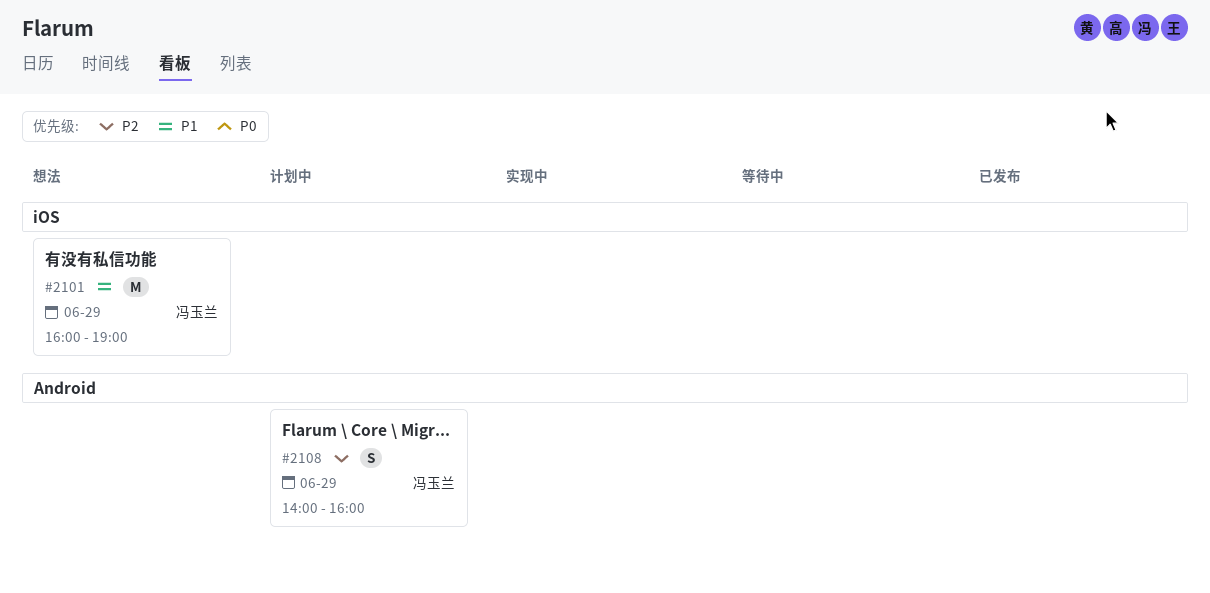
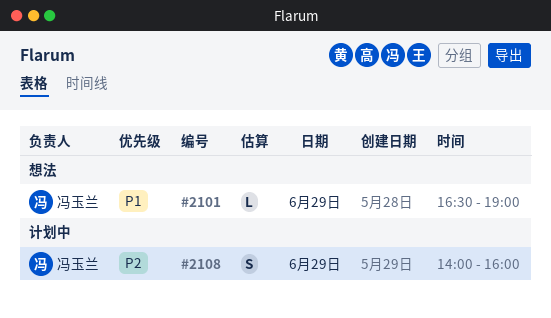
#2101, estimate: M -> L
#2101, begins: 16:00 -> 16:30

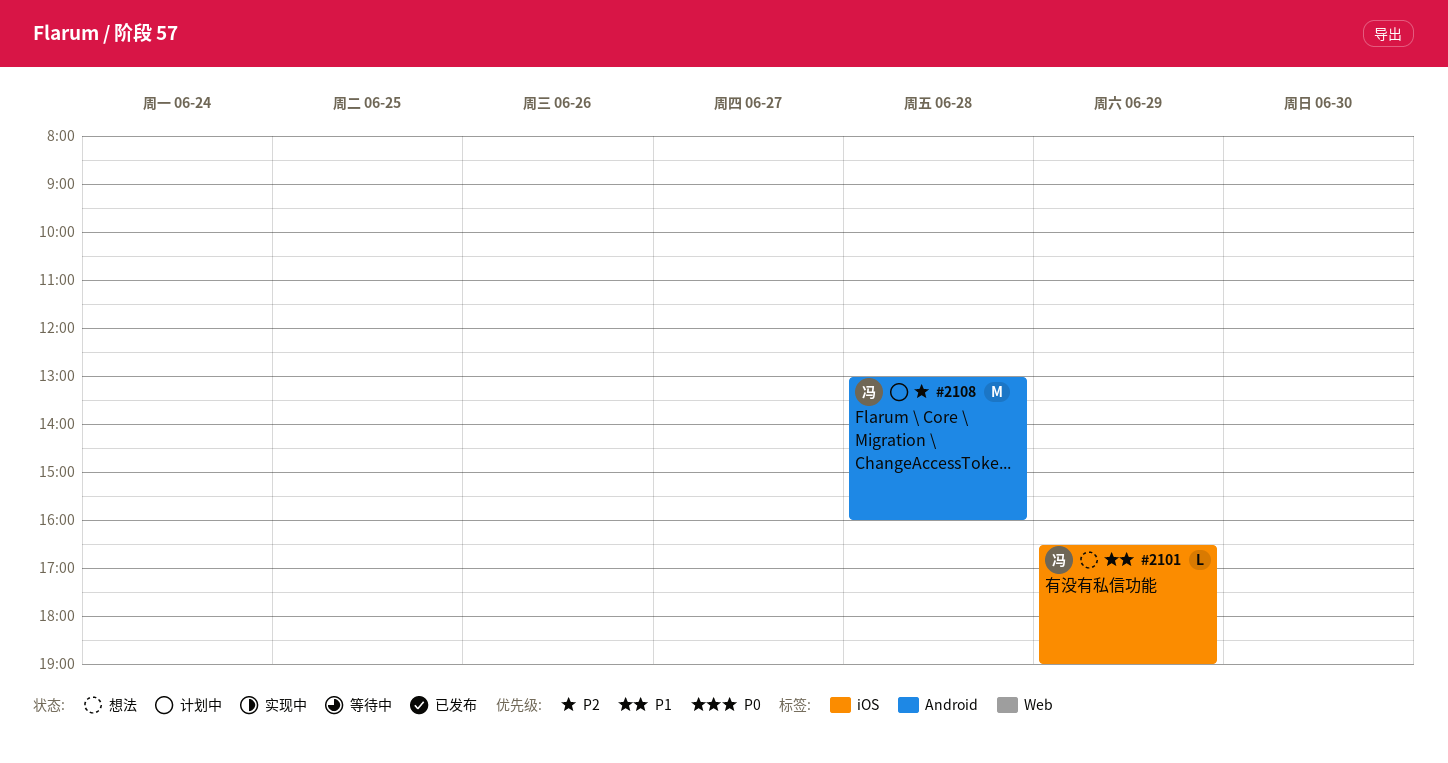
#2108, estimate: S -> M
#2108, day: Jun 29 -> Jun 28
#2108, begins: 14:00 -> 13:00

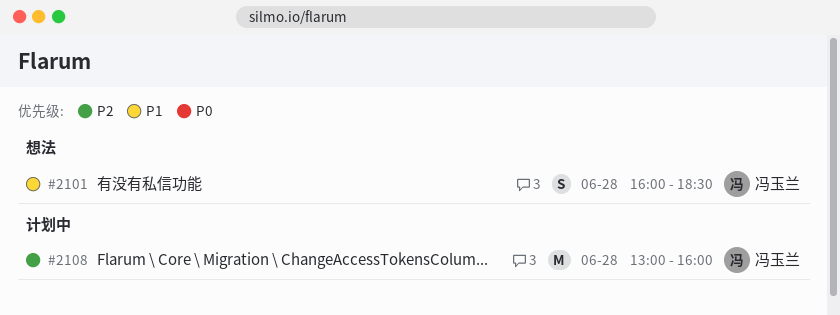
#2101, estimate: L -> S
#2101, day: Jun 29 -> Jun 28
#2101, begins: 16:30 -> 16:00
#2101, ends: 19:00 -> 18:30

